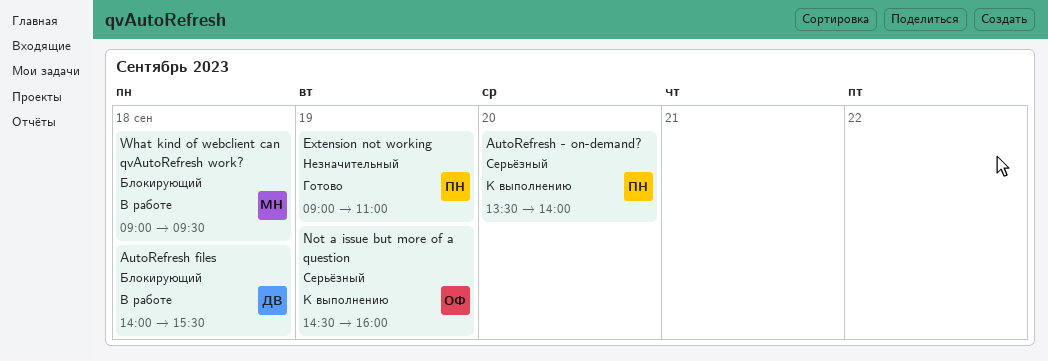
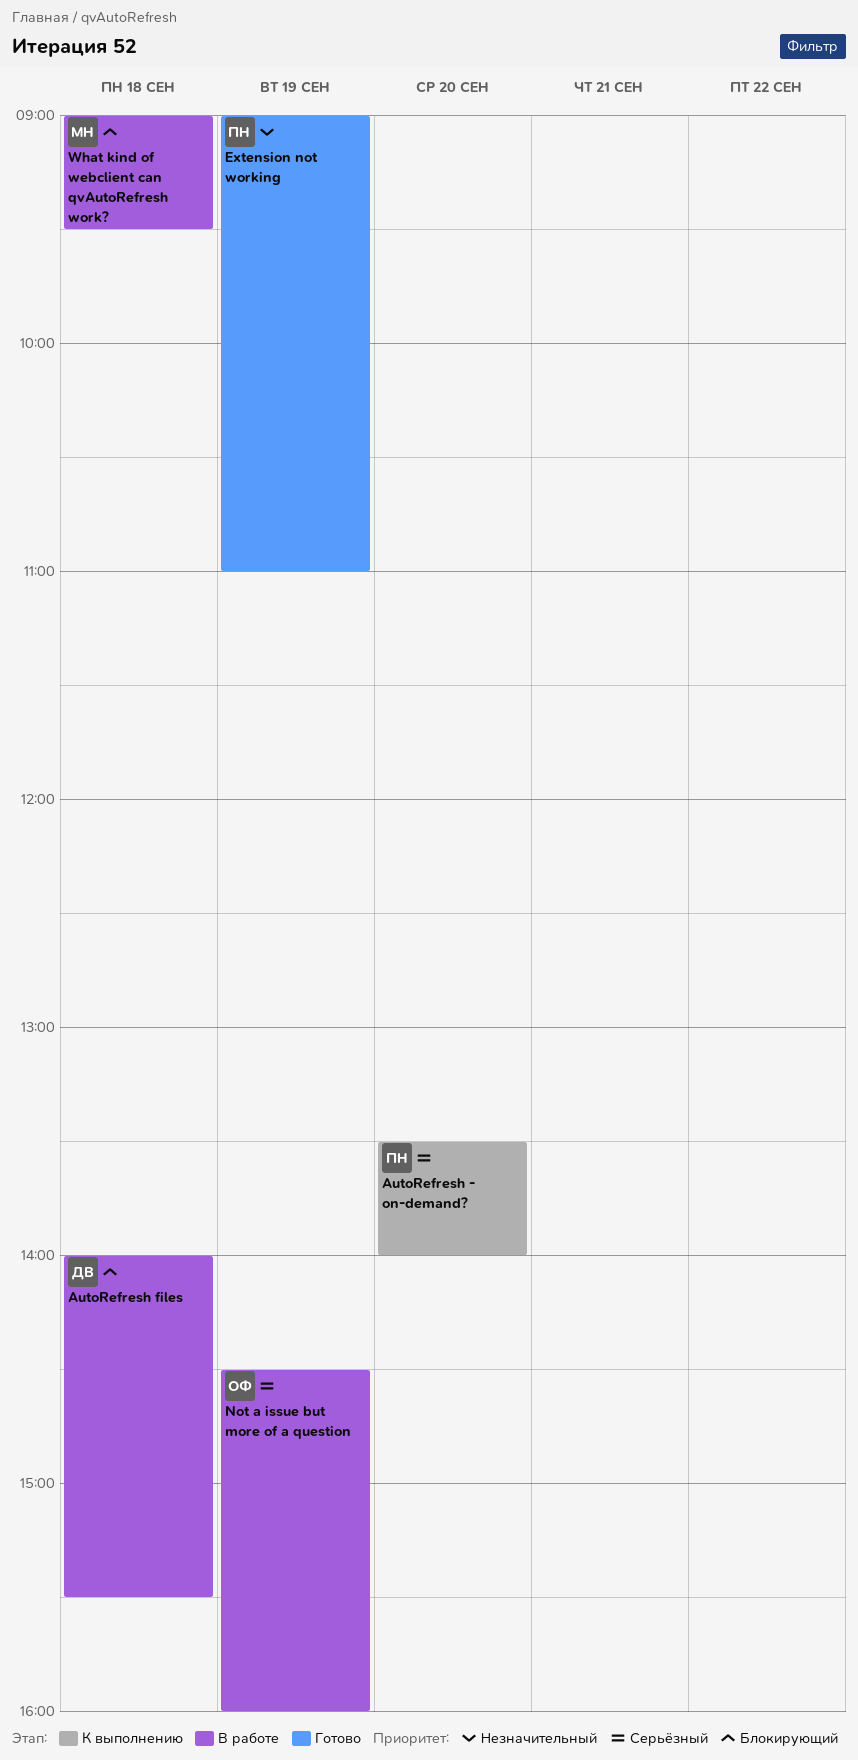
Not a issue but more of a question, status: К выполнению -> В работе

